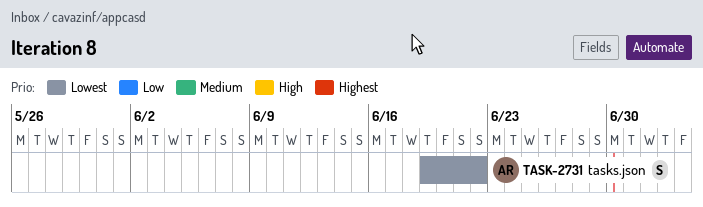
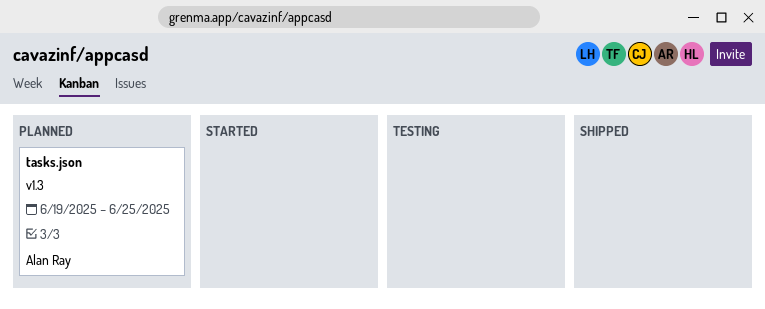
tasks.json, due: Jun 22 -> Jun 25

